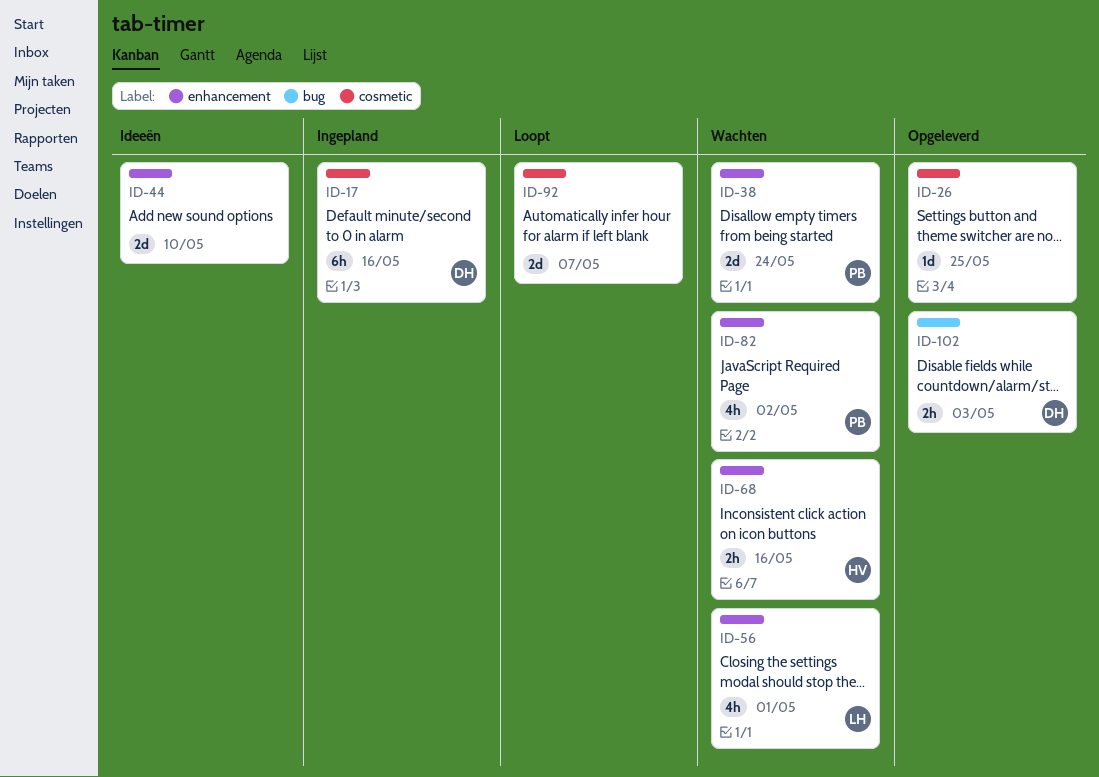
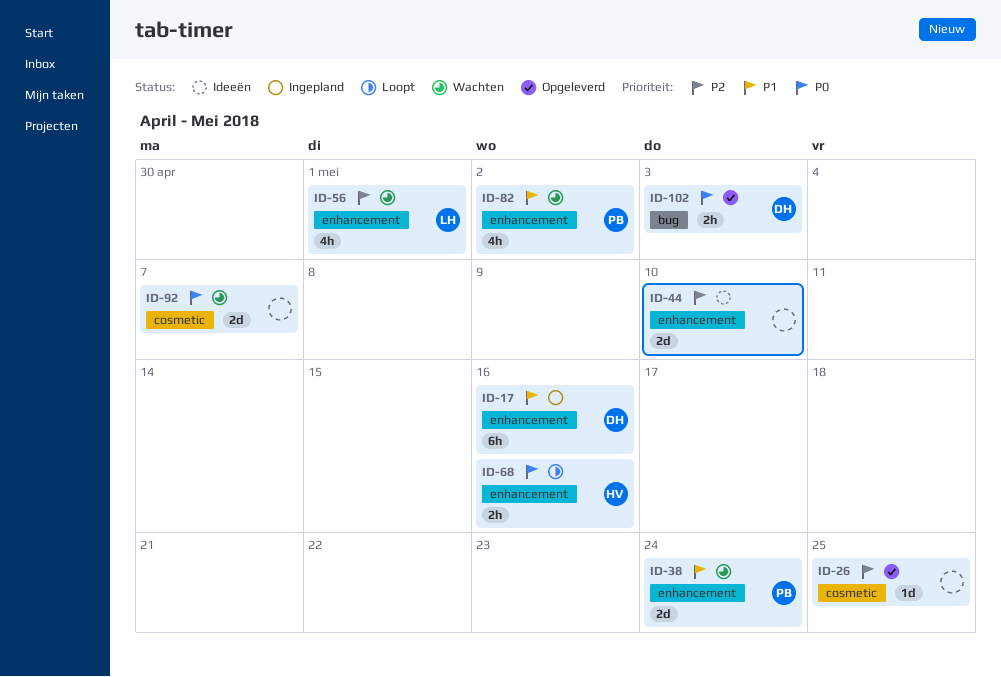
ID-17, label: cosmetic -> enhancement
ID-68, status: Wachten -> Loopt
ID-92, status: Loopt -> Wachten

